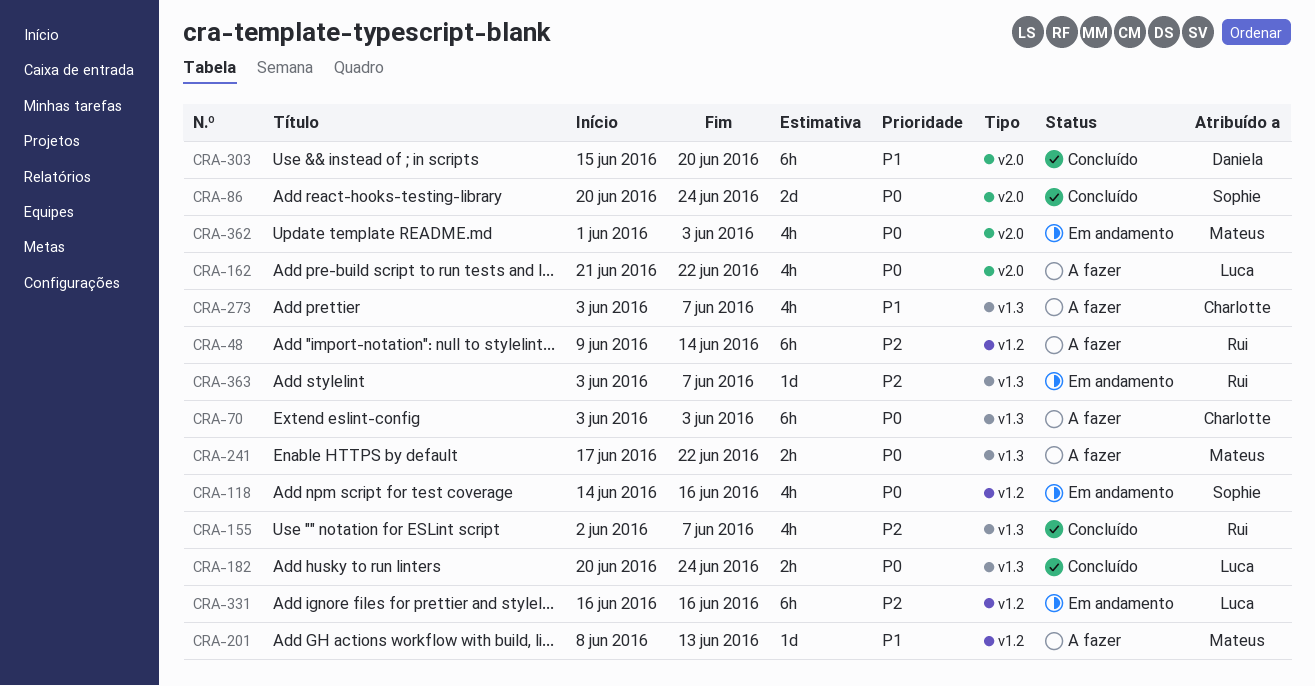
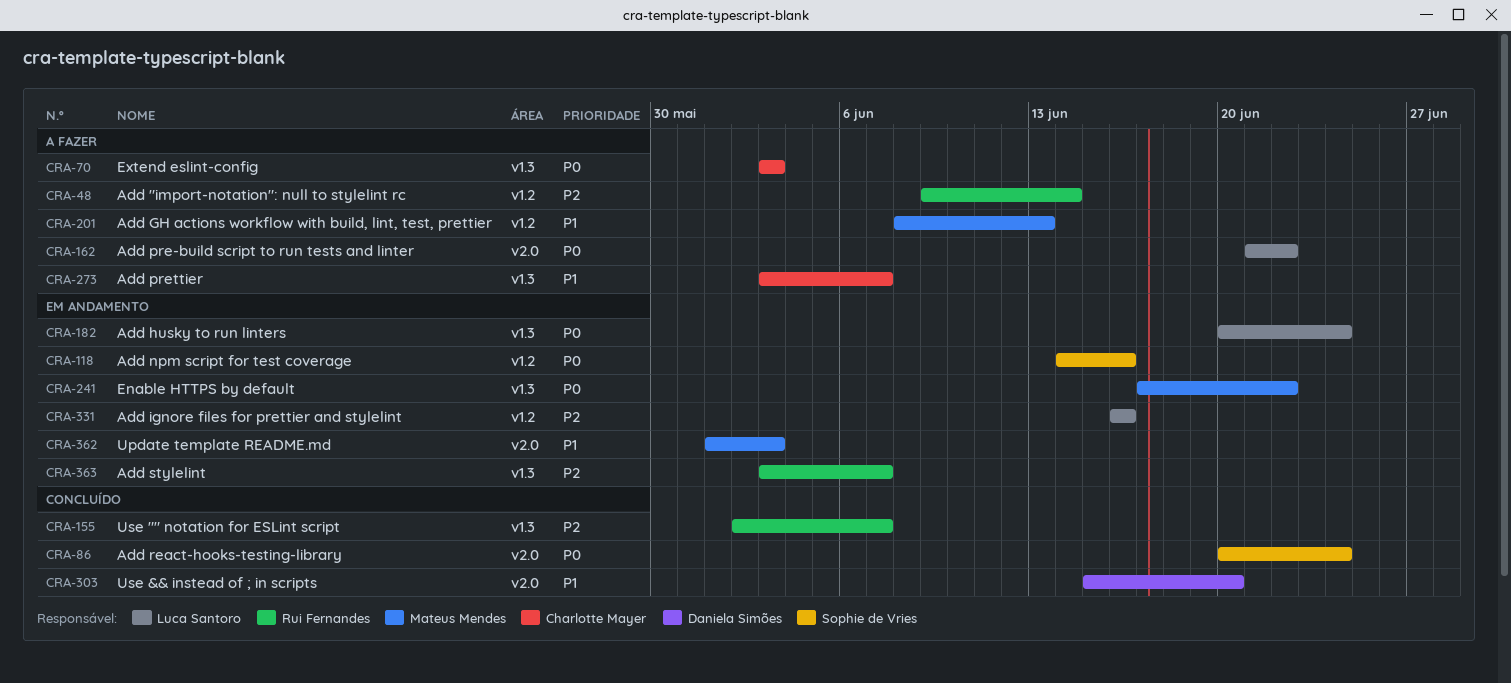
CRA-182, status: Concluído -> Em andamento
CRA-241, status: A fazer -> Em andamento
CRA-362, priority: P0 -> P1

